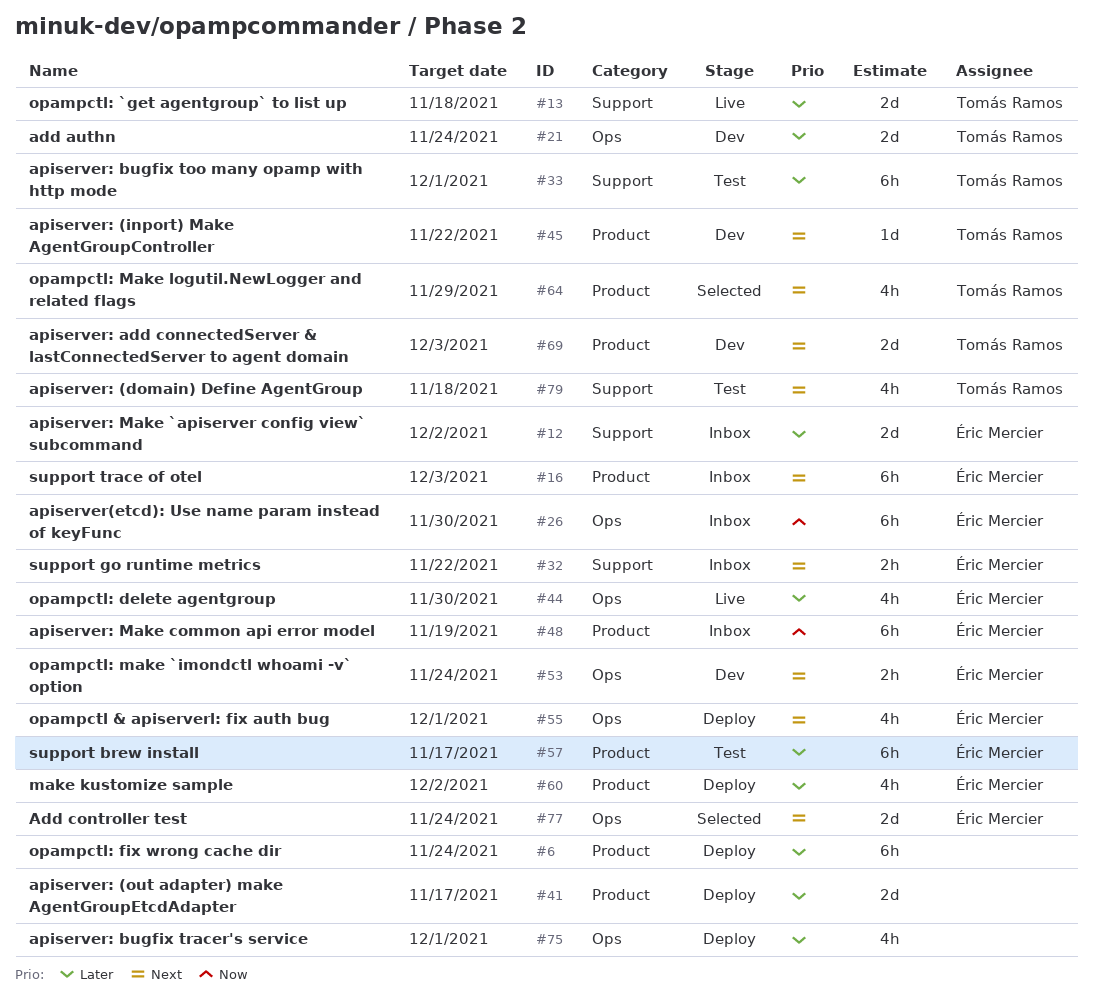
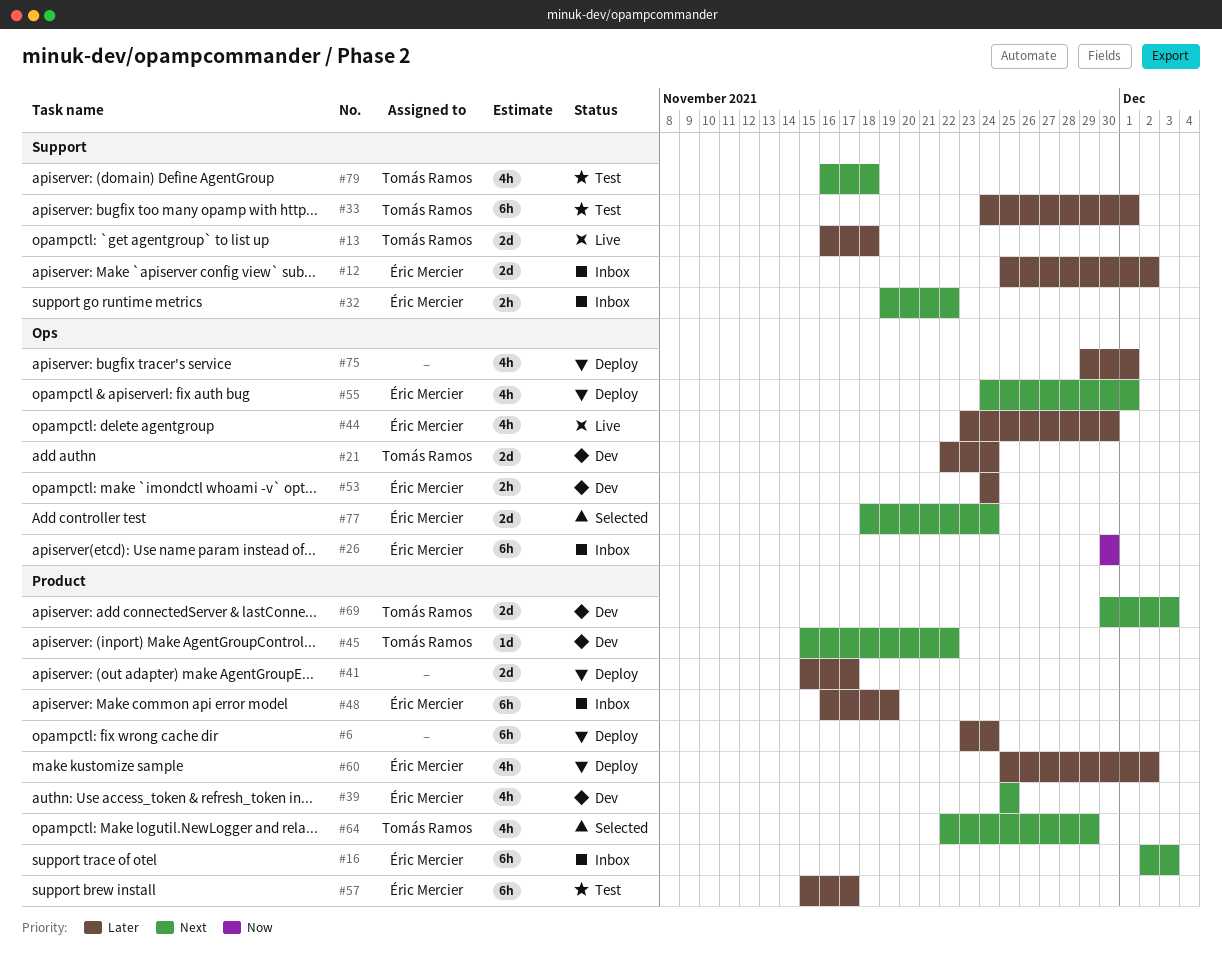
#39: none -> present
#48, priority: Now -> Later
#53, priority: Next -> Later

